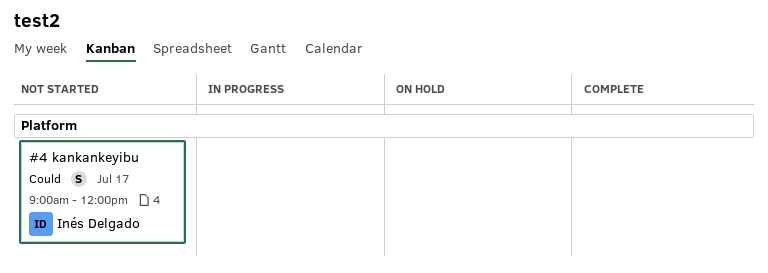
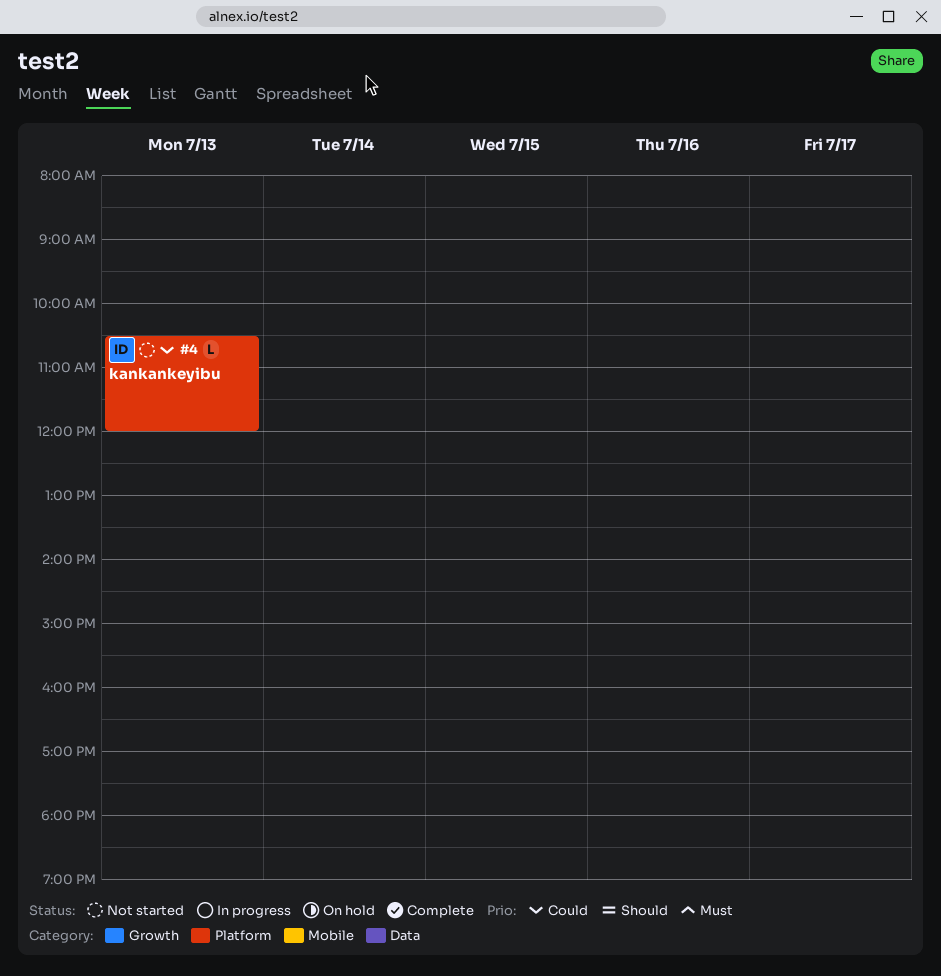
#4, estimate: S -> L
#4, day: Jul 17 -> Jul 13
#4, begins: 09:00 -> 10:30

